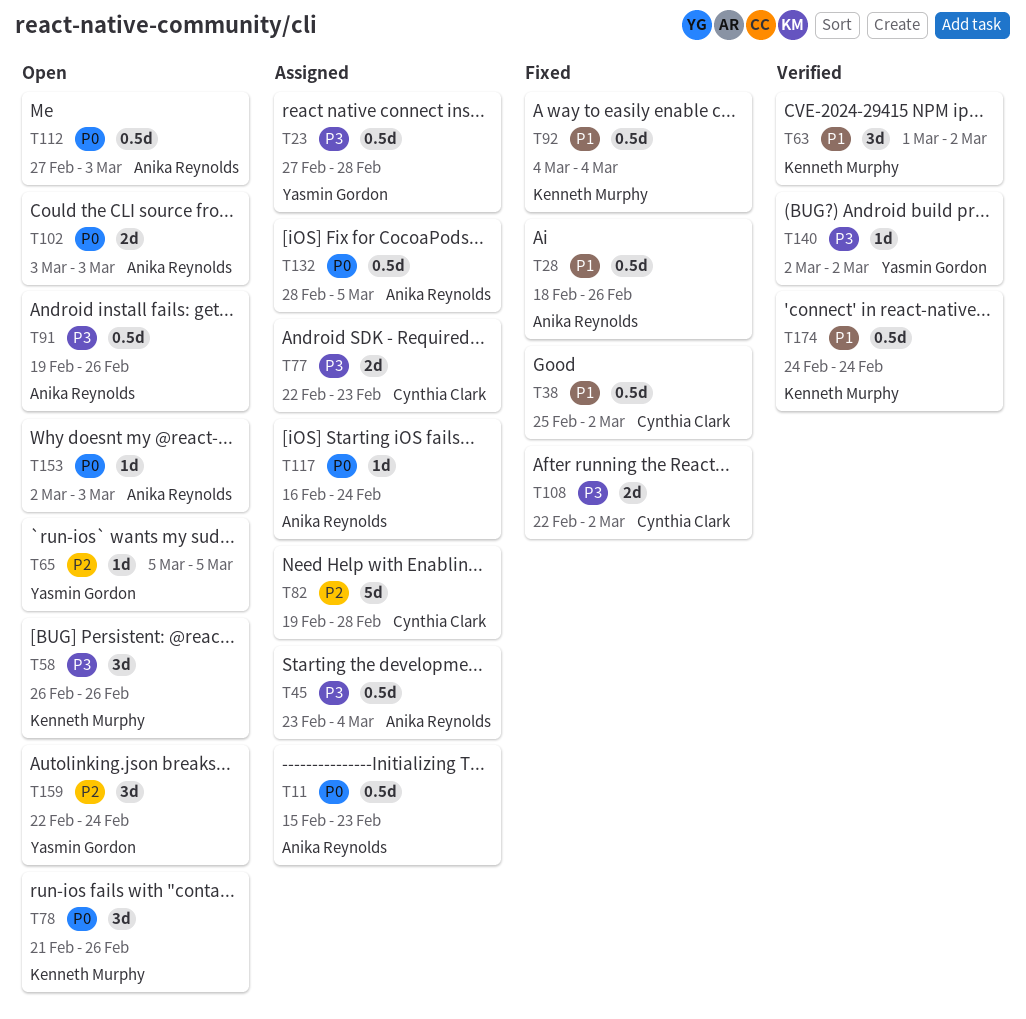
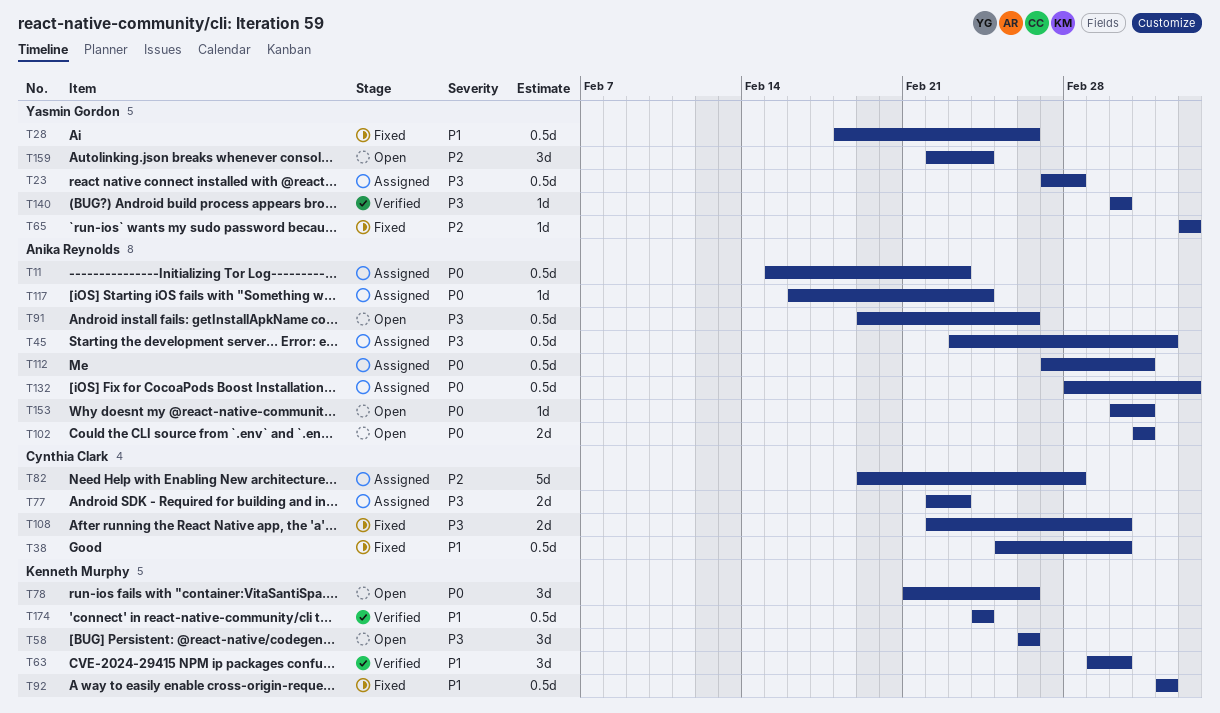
T28, owner: Anika Reynolds -> Yasmin Gordon
T65, status: Open -> Fixed
T112, status: Open -> Assigned

